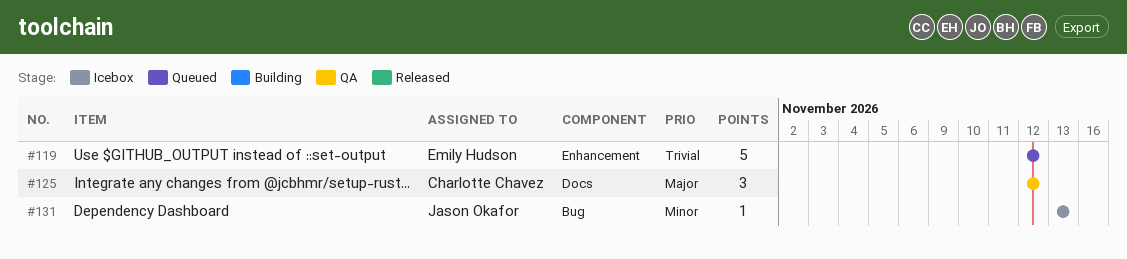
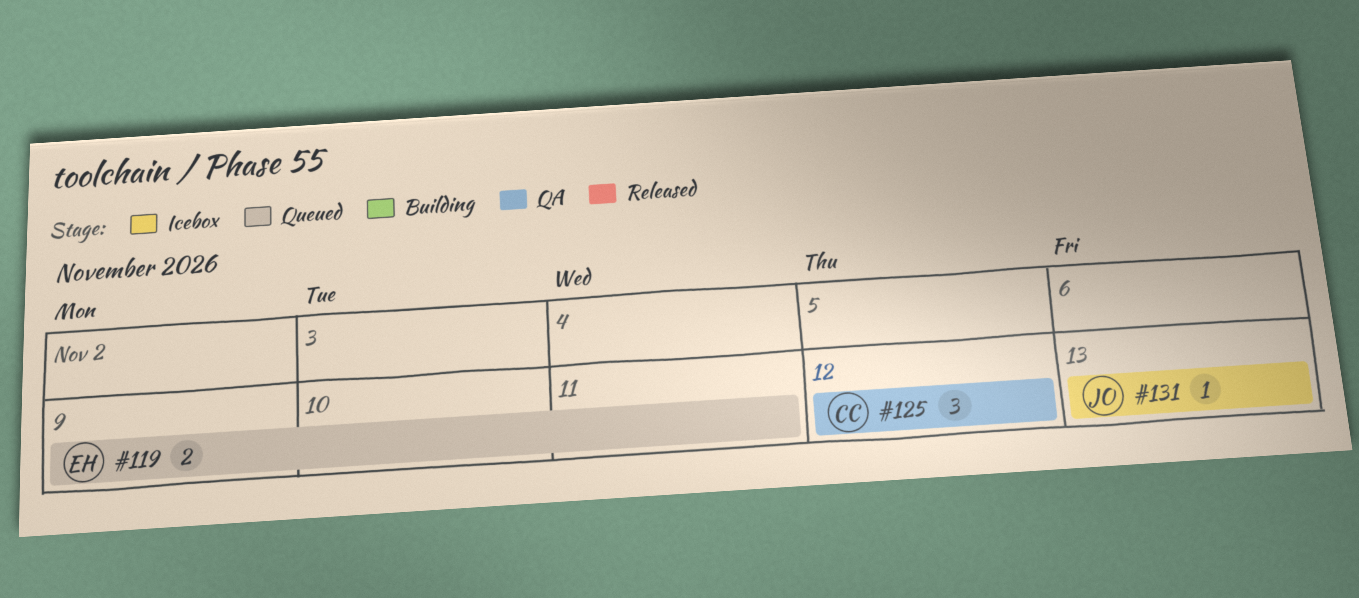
#119, estimate: 5 -> 2
#119, start: Nov 12 -> Nov 9
#119, due: Nov 12 -> Nov 11

